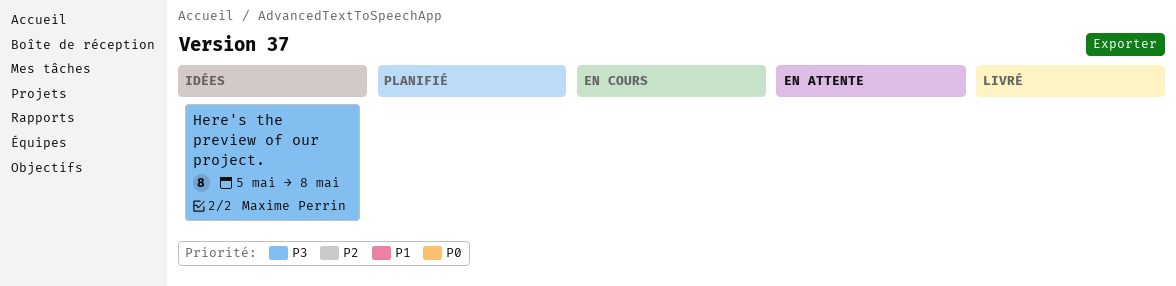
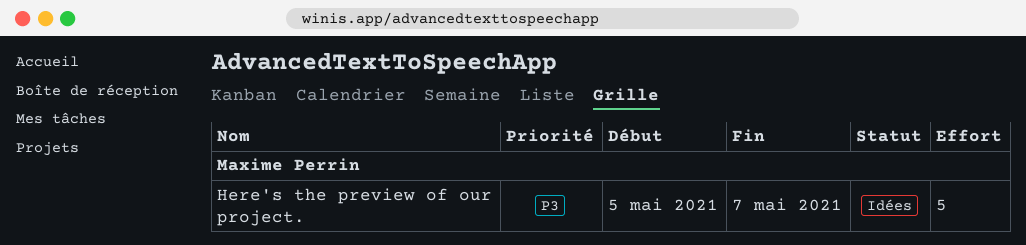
Here's the preview of our project., estimate: 8 -> 5
Here's the preview of our project., due: May 8 -> May 7

